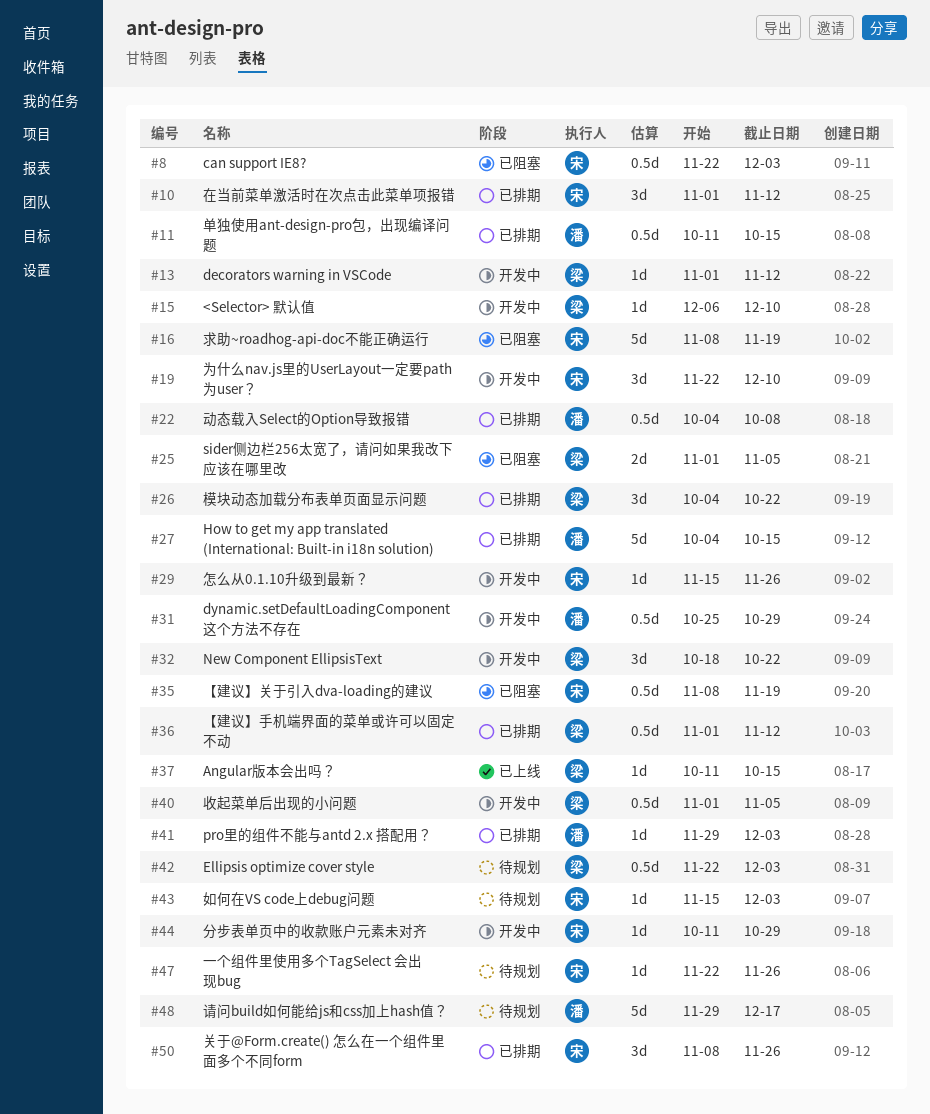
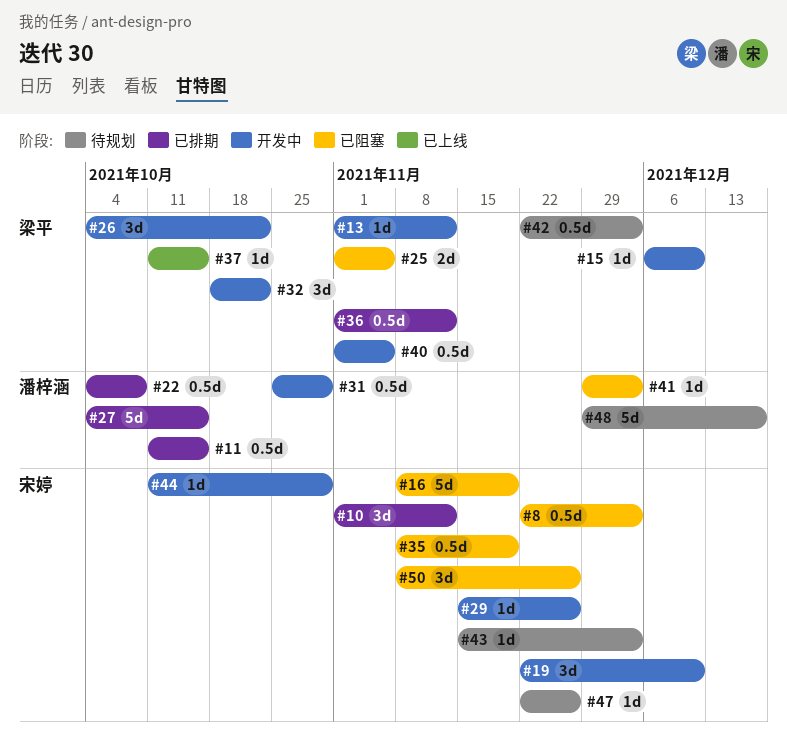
#26, status: 已排期 -> 开发中
#41, status: 已排期 -> 已阻塞
#50, status: 已排期 -> 已阻塞

